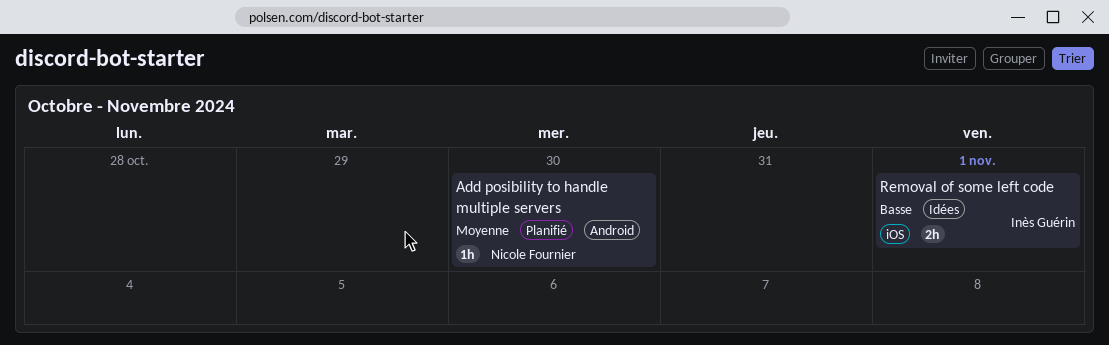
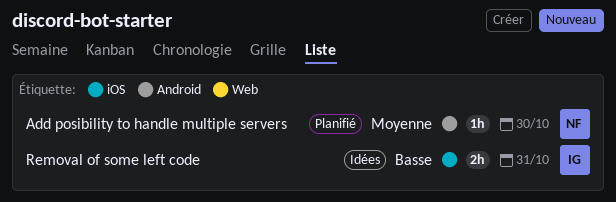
Removal of some left code, due: Nov 1 -> Oct 31

